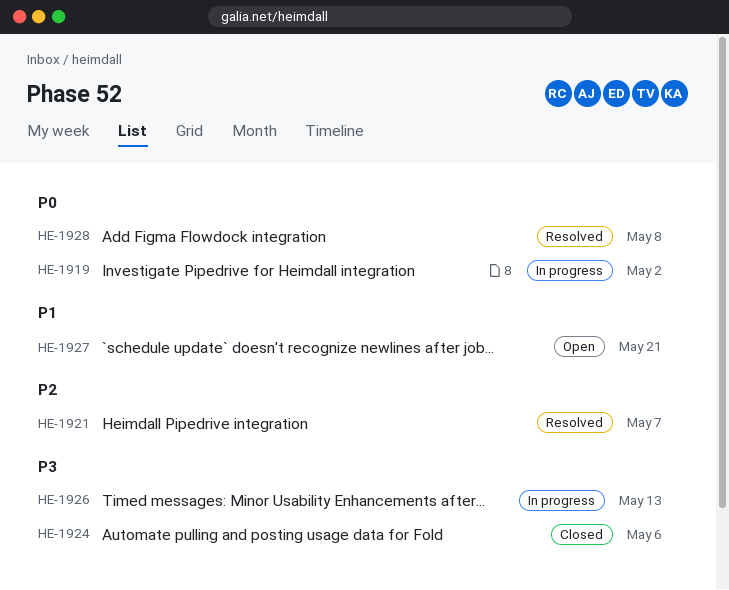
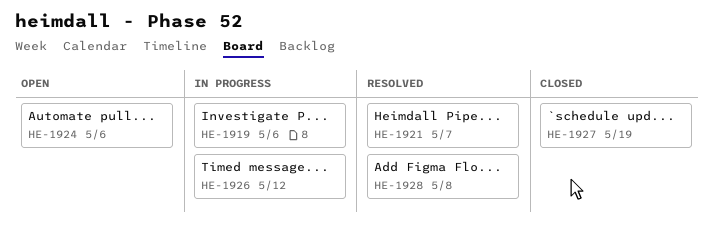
HE-1919, due: May 2 -> May 6
HE-1924, status: Closed -> Open
HE-1926, due: May 13 -> May 12
HE-1927, status: Open -> Closed
HE-1927, due: May 21 -> May 19

